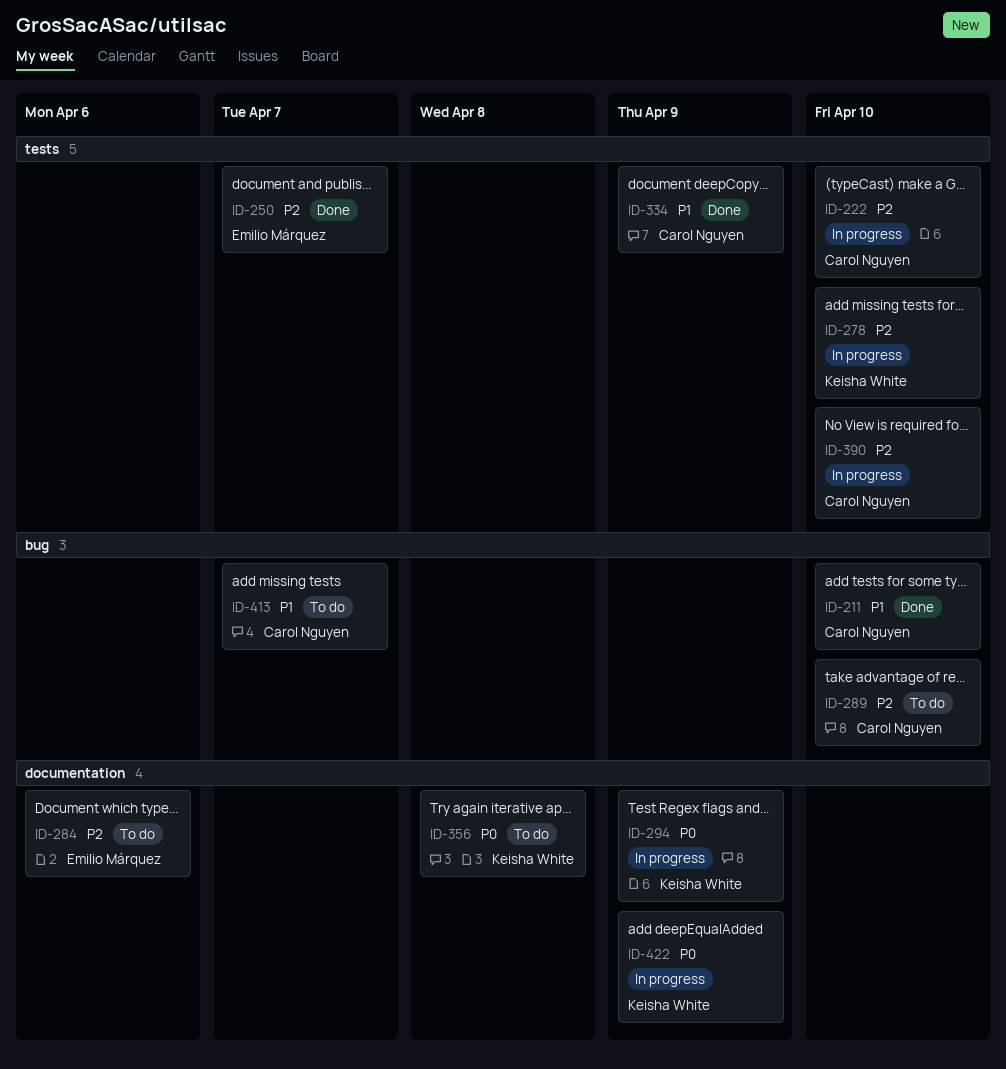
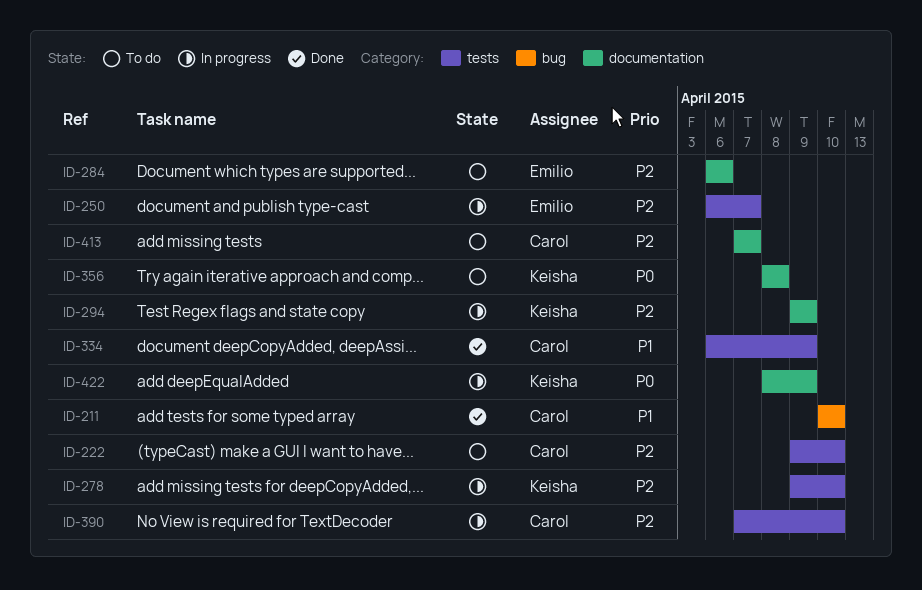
ID-222, status: In progress -> To do
ID-250, status: Done -> In progress
ID-289: present -> none
ID-294, priority: P0 -> P2
ID-413, priority: P1 -> P2
ID-413, label: bug -> documentation

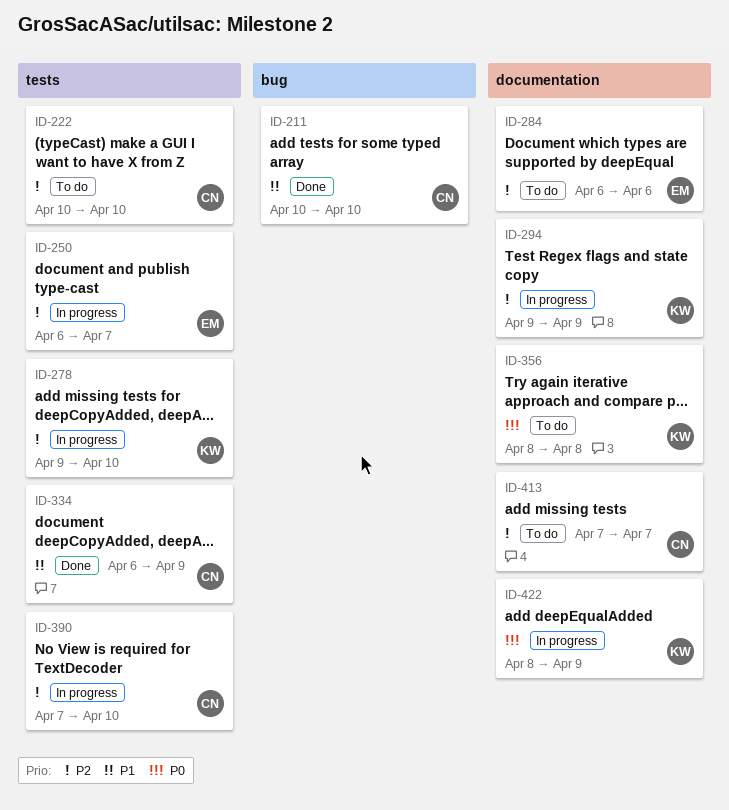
ID-222, start: Apr 9 -> Apr 10

